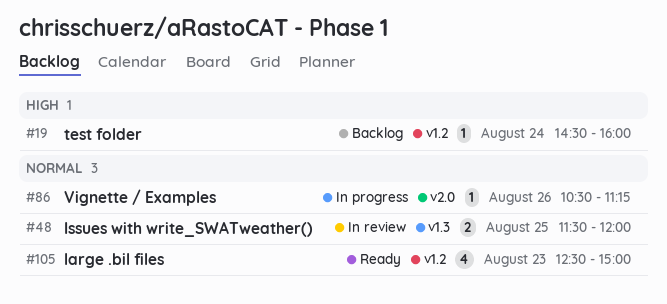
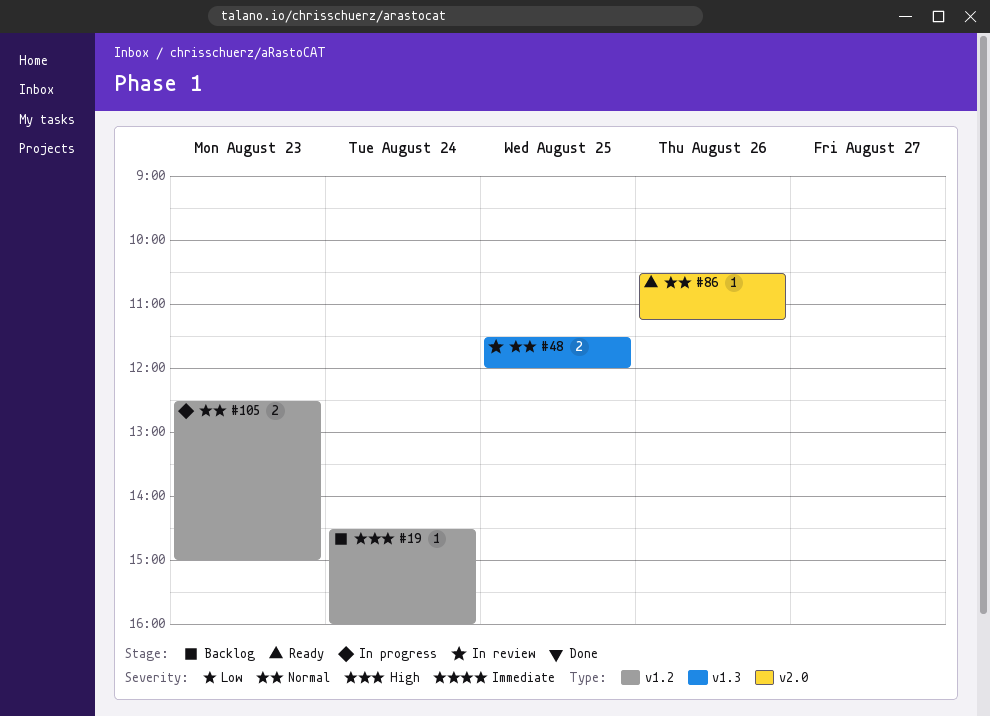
#86, status: In progress -> Ready
#105, status: Ready -> In progress
#105, estimate: 4 -> 2

